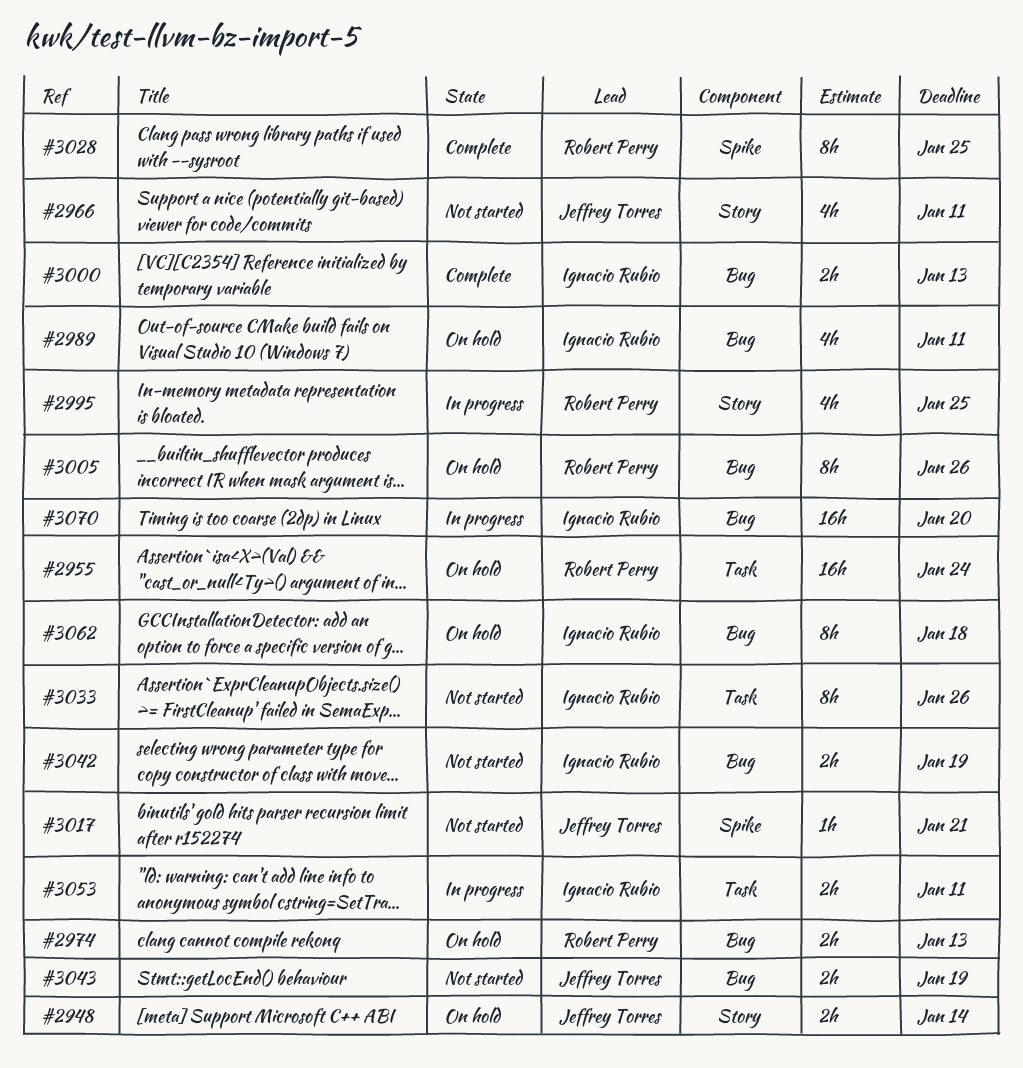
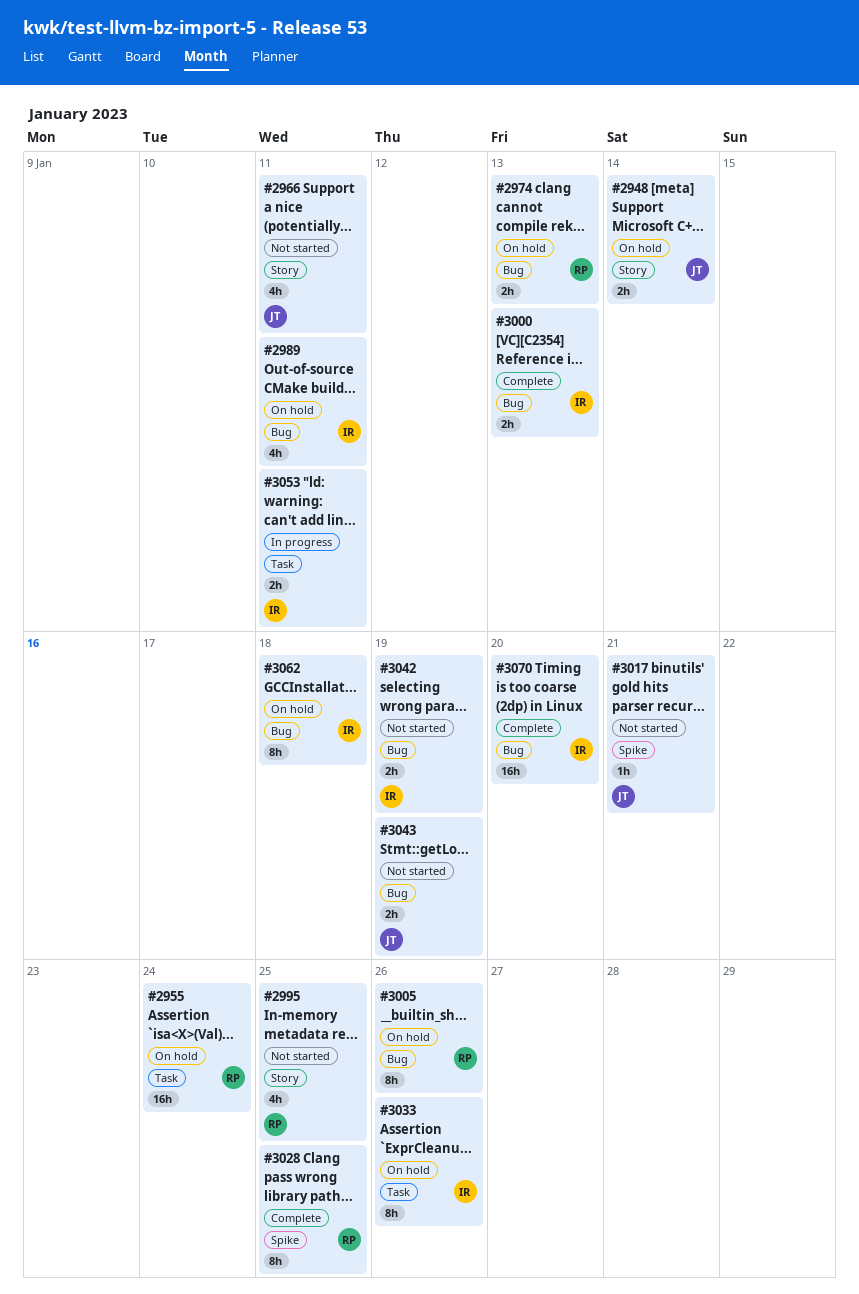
#2995, status: In progress -> Not started
#3033, status: Not started -> On hold
#3070, status: In progress -> Complete

